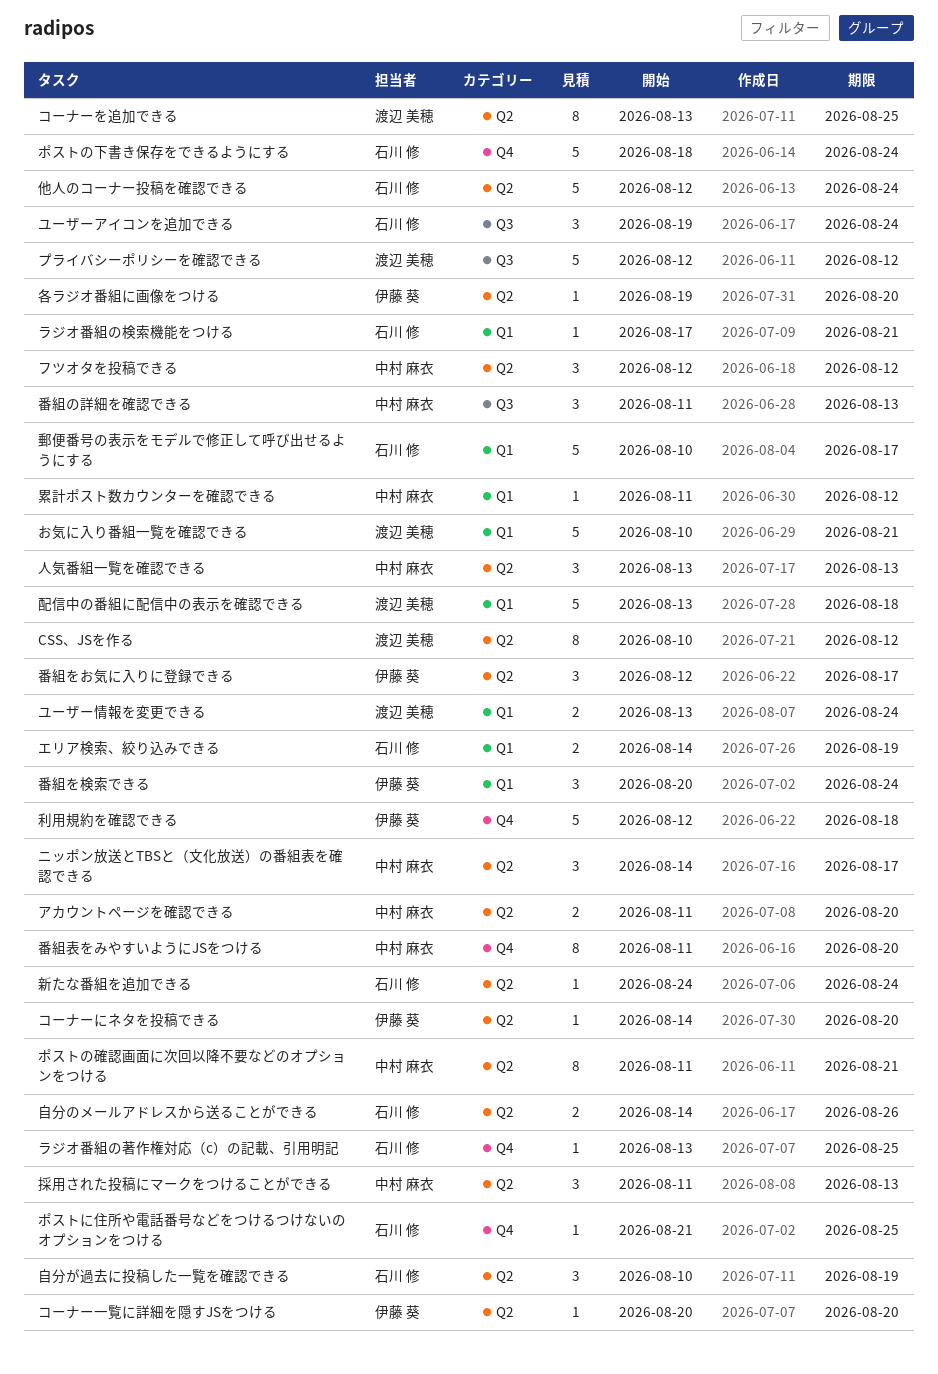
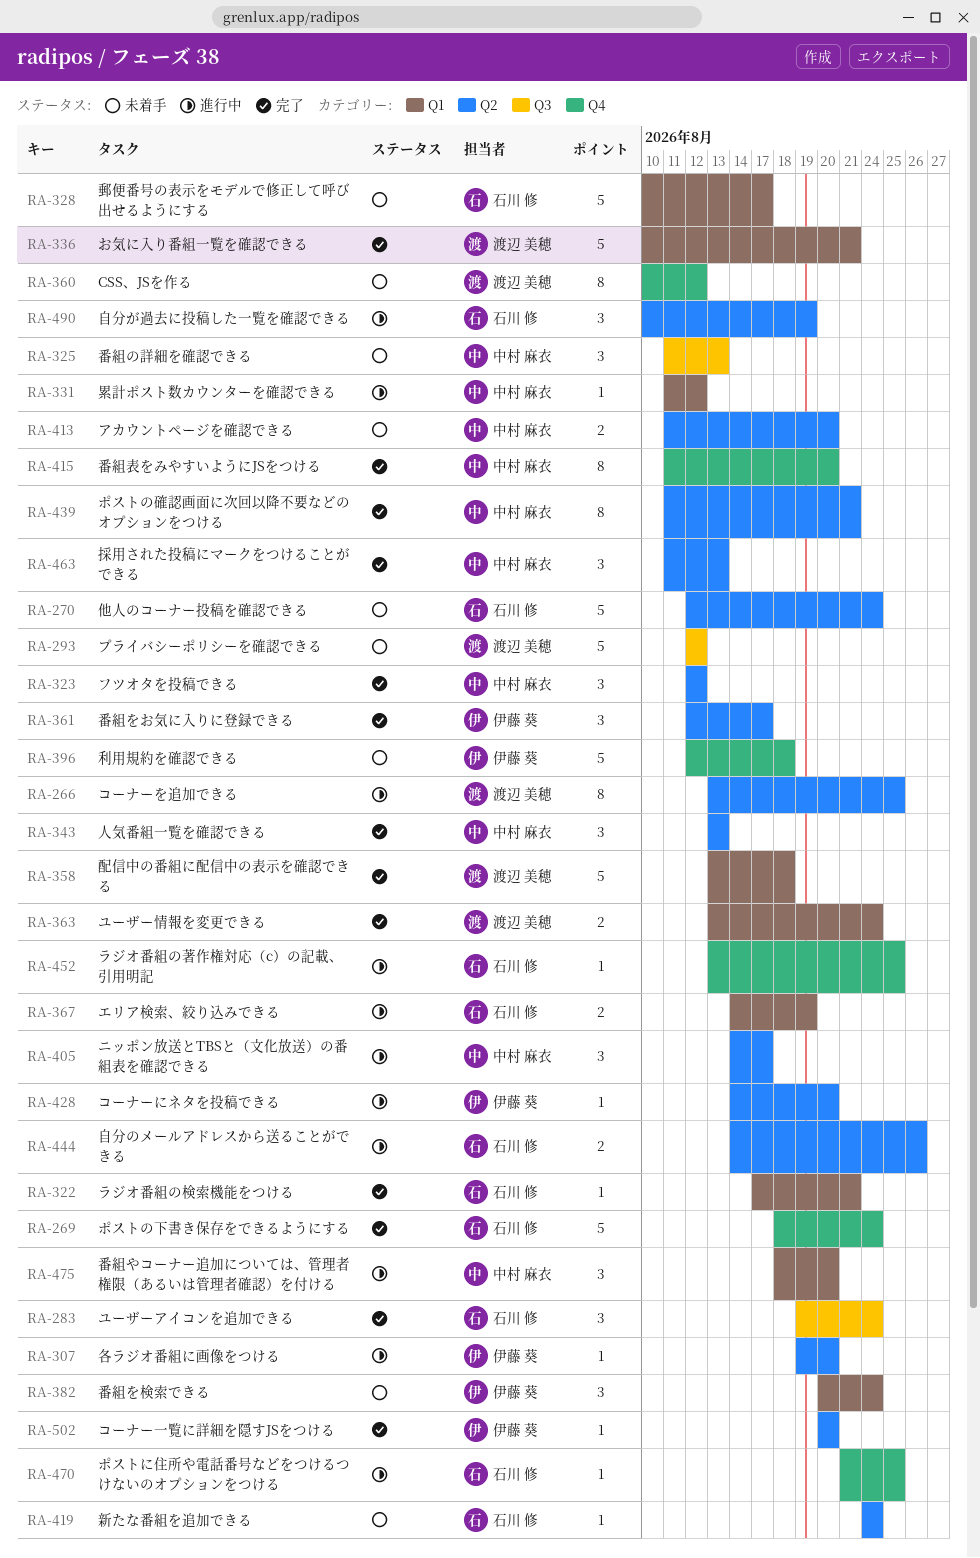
CSS、JSを作る, label: Q2 -> Q4
番組やコーナー追加については、管理者権限（あるいは管理者確認）を付ける: none -> present

